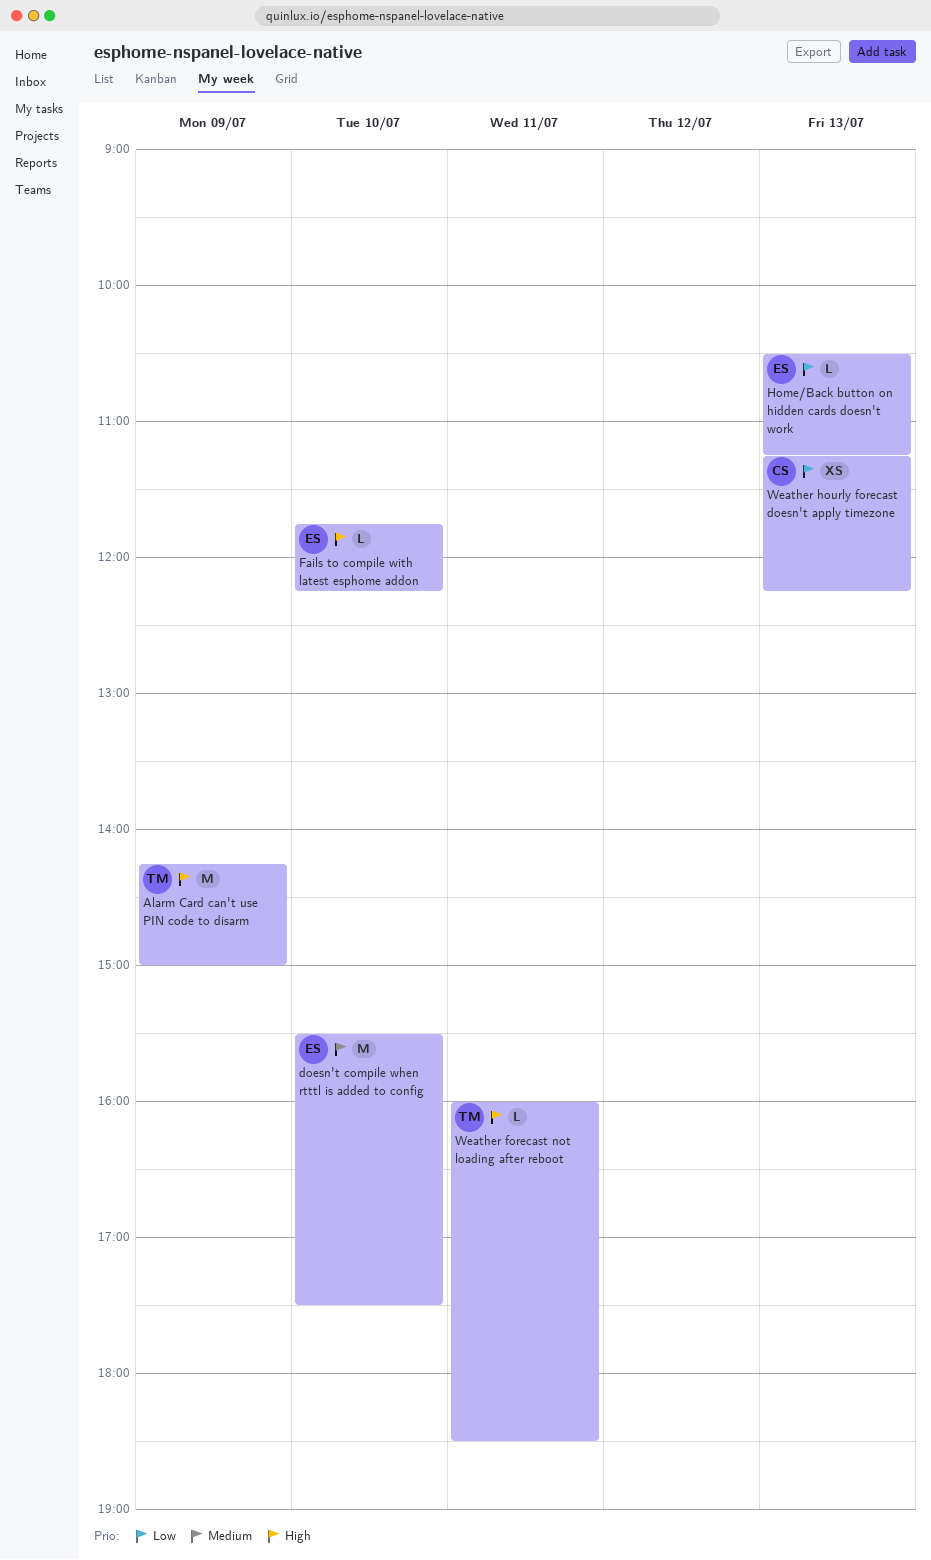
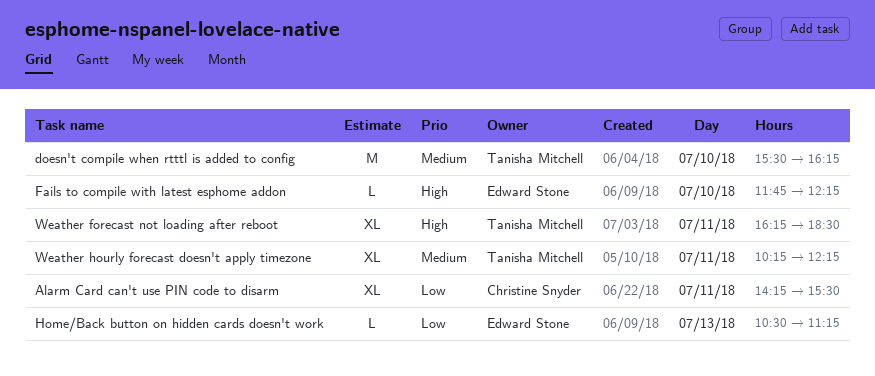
Alarm Card can't use PIN code to disarm, owner: Tanisha Mitchell -> Christine Snyder
Alarm Card can't use PIN code to disarm, priority: High -> Low
Alarm Card can't use PIN code to disarm, estimate: M -> XL
Alarm Card can't use PIN code to disarm, day: Jul 9 -> Jul 11
Alarm Card can't use PIN code to disarm, ends: 15:00 -> 15:30
doesn't compile when rtttl is added to config, owner: Edward Stone -> Tanisha Mitchell
doesn't compile when rtttl is added to config, ends: 17:30 -> 16:15
Weather forecast not loading after reboot, estimate: L -> XL
Weather forecast not loading after reboot, begins: 16:00 -> 16:15
Weather hourly forecast doesn't apply timezone, owner: Christine Snyder -> Tanisha Mitchell
Weather hourly forecast doesn't apply timezone, priority: Low -> Medium
Weather hourly forecast doesn't apply timezone, estimate: XS -> XL
Weather hourly forecast doesn't apply timezone, day: Jul 13 -> Jul 11
Weather hourly forecast doesn't apply timezone, begins: 11:15 -> 10:15

